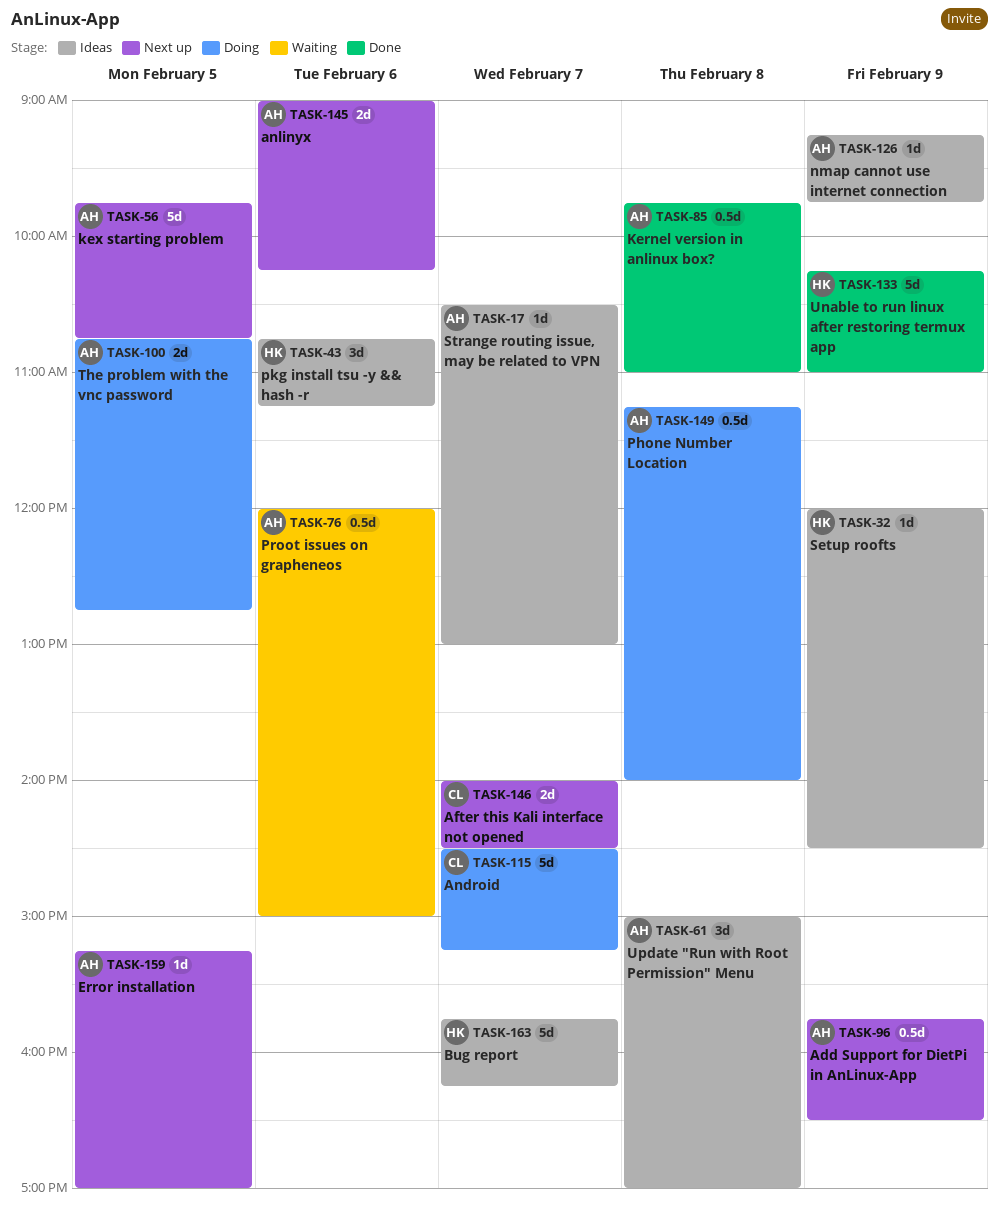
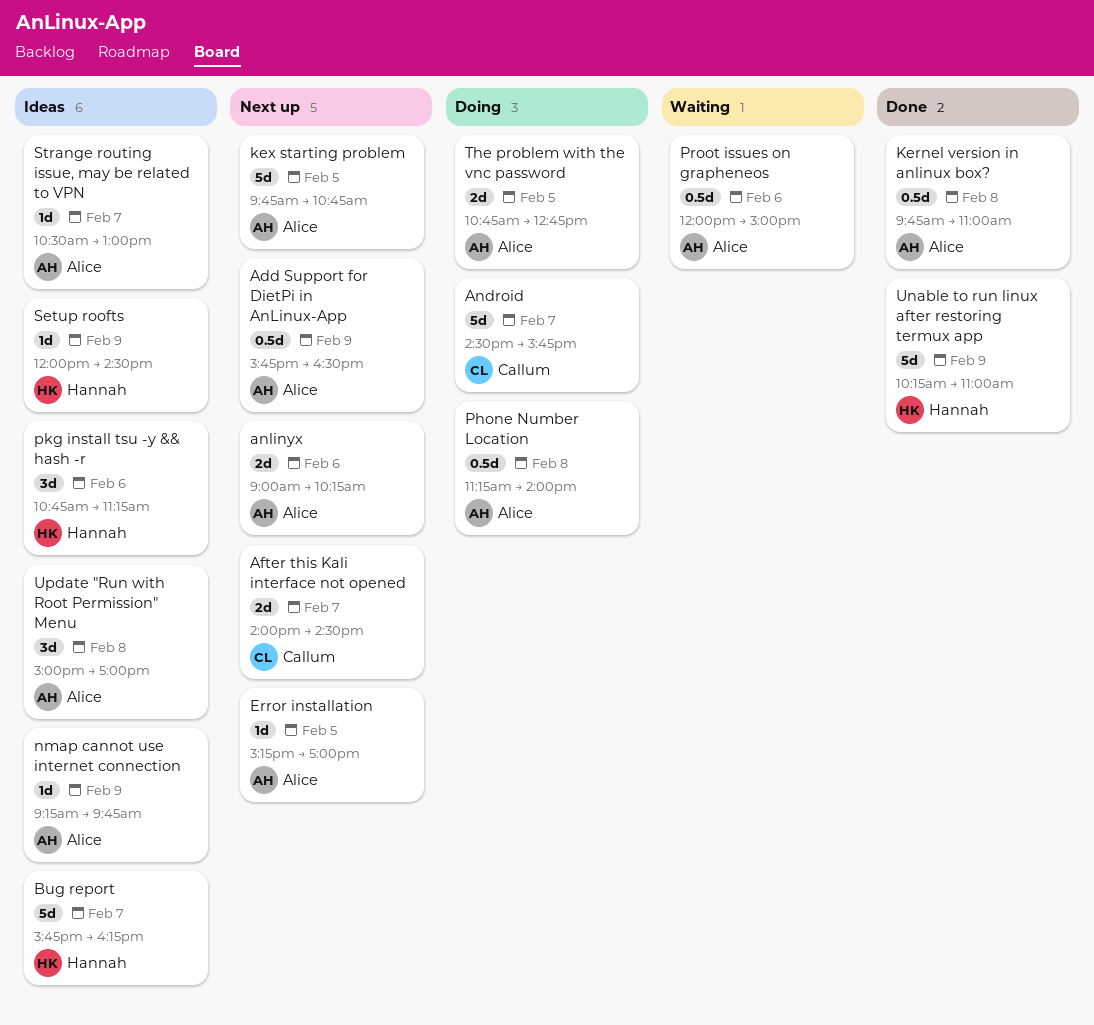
Android, ends: 15:15 -> 15:45

